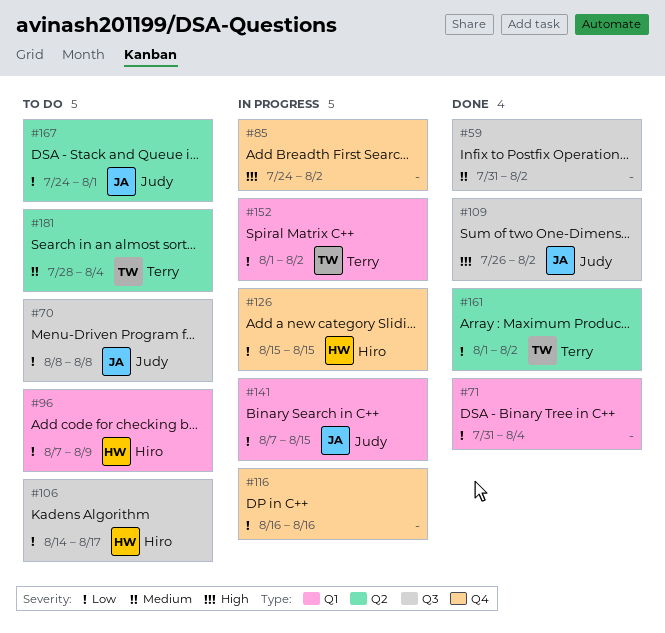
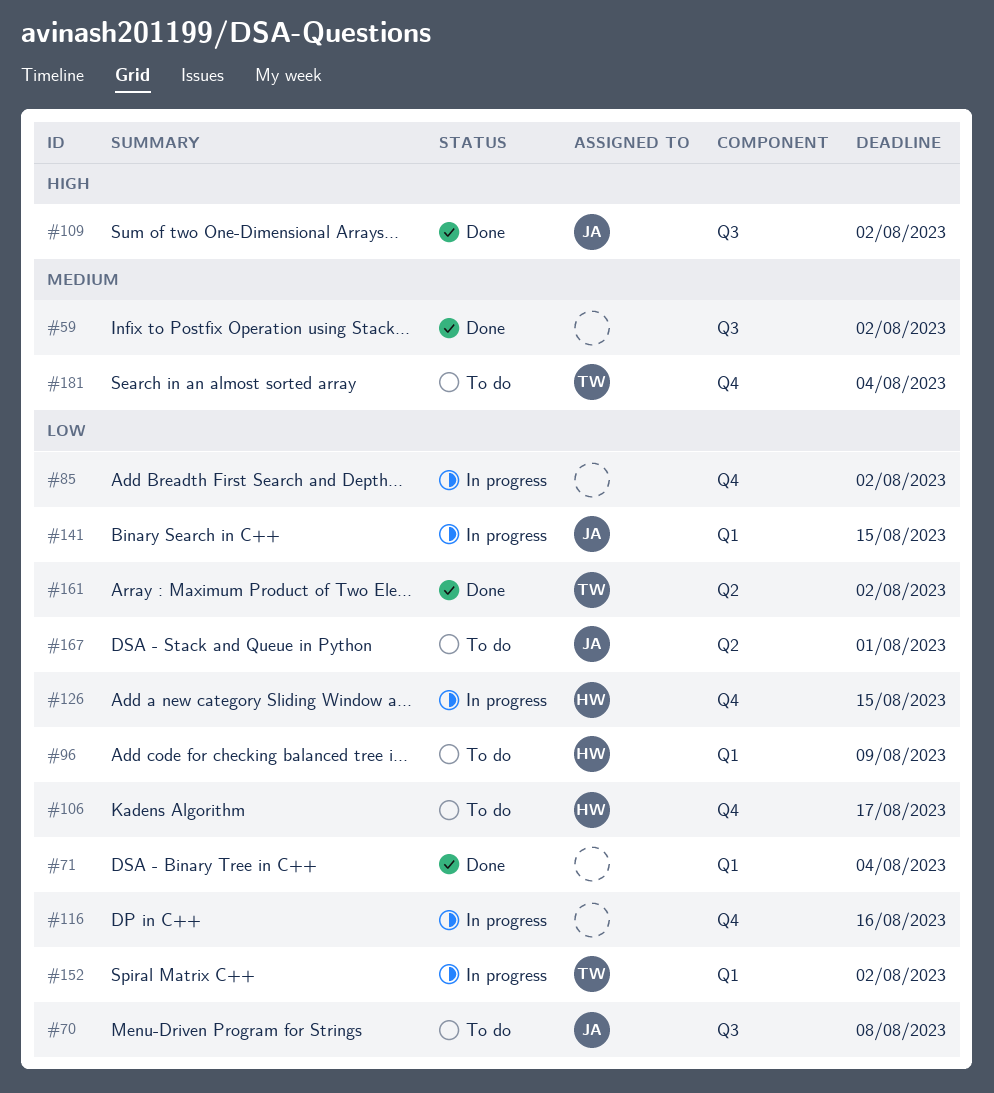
#85, priority: High -> Low
#106, label: Q3 -> Q4
#181, label: Q2 -> Q4

